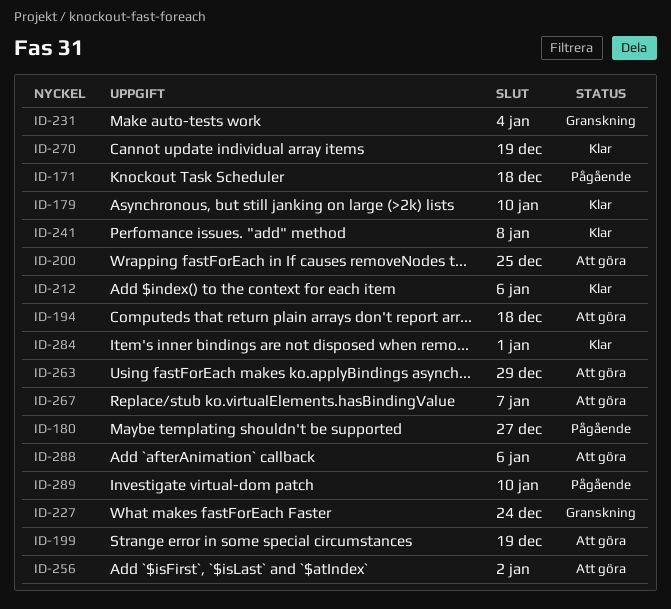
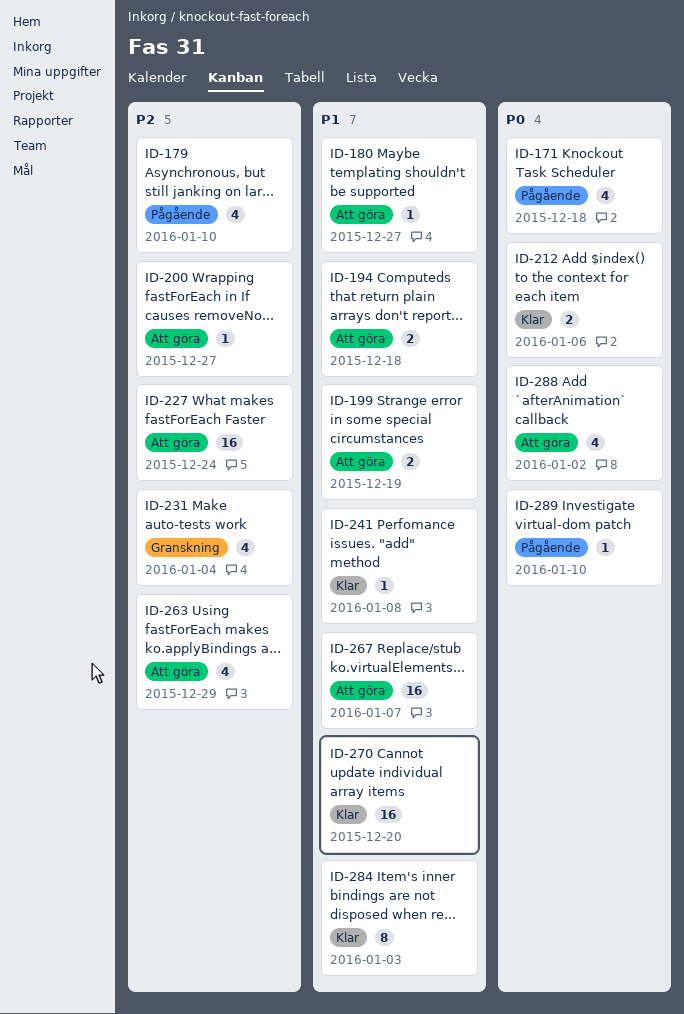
ID-179, status: Klar -> Pågående
ID-180, status: Pågående -> Att göra
ID-200, due: Dec 25 -> Dec 27
ID-227, status: Granskning -> Att göra
ID-256: present -> none
ID-270, due: Dec 19 -> Dec 20
ID-284, due: Jan 1 -> Jan 3
ID-288, due: Jan 6 -> Jan 2

